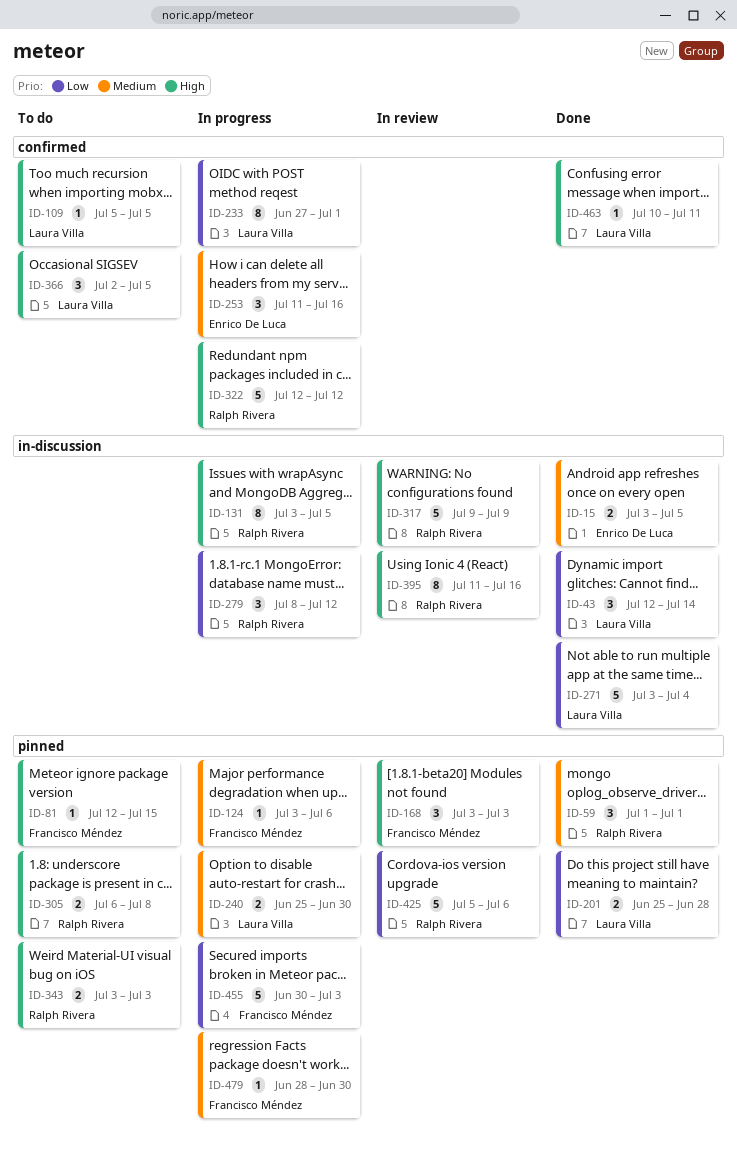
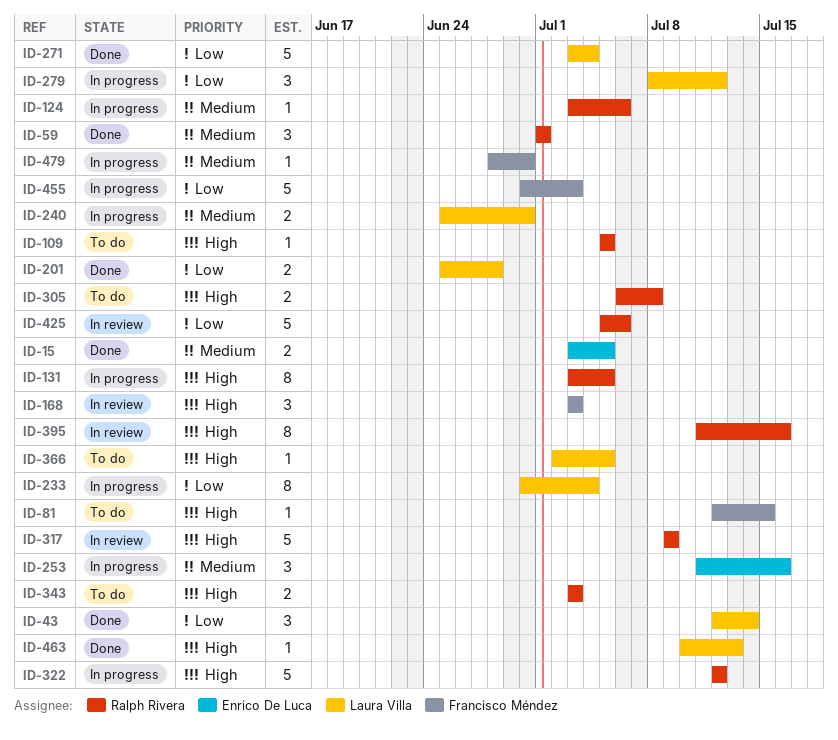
ID-109, owner: Laura Villa -> Ralph Rivera
ID-124, owner: Francisco Méndez -> Ralph Rivera
ID-233, start: Jun 27 -> Jun 30
ID-233, due: Jul 1 -> Jul 4
ID-279, owner: Ralph Rivera -> Laura Villa
ID-366, estimate: 3 -> 1
ID-463, due: Jul 11 -> Jul 13

